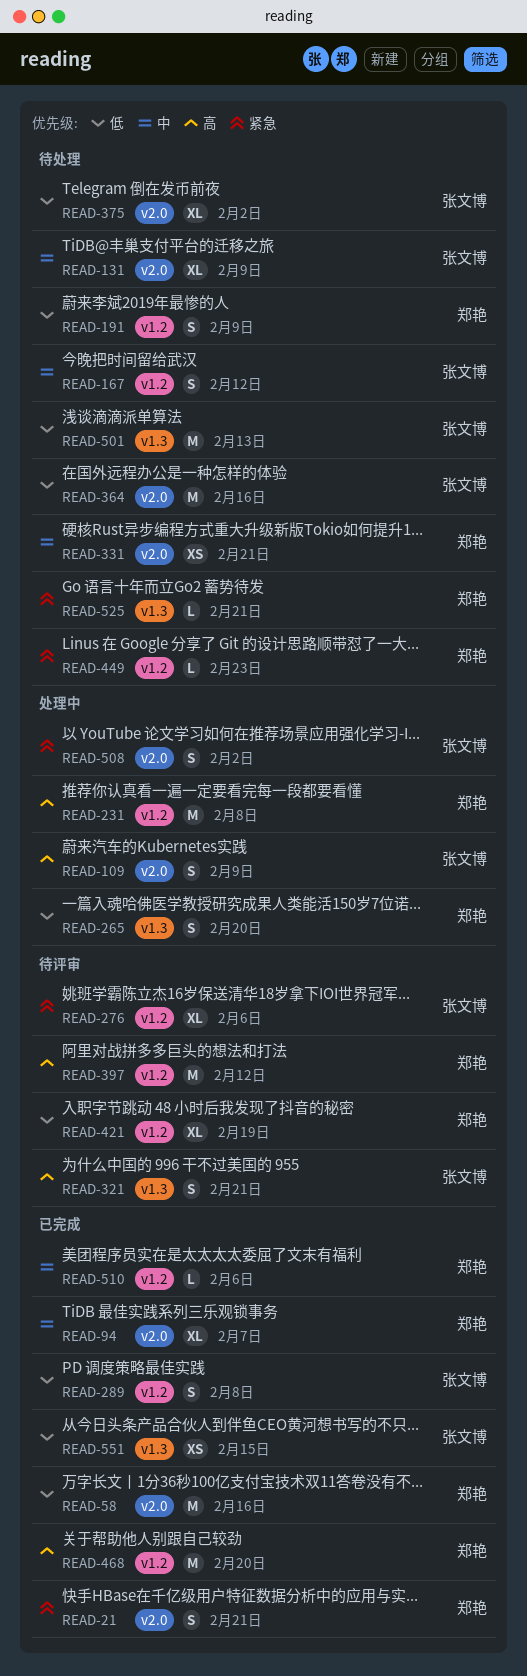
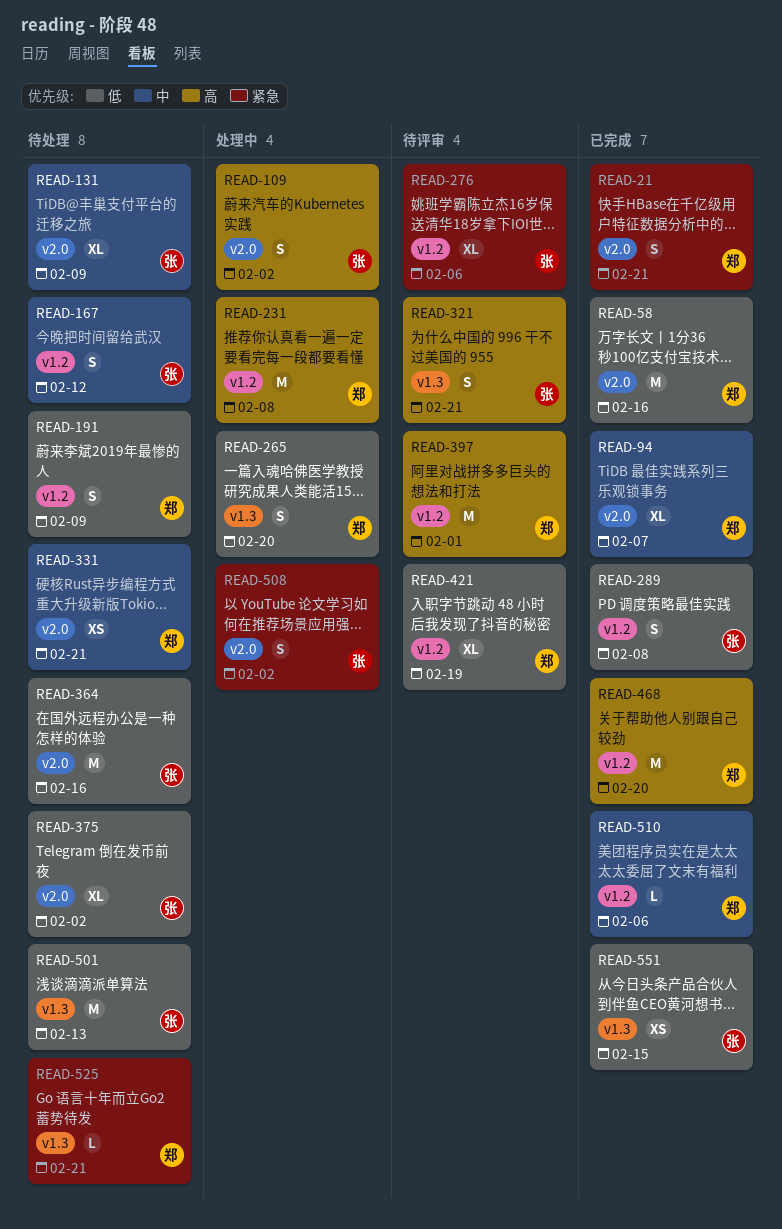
READ-109, due: Feb 9 -> Feb 2
READ-397, due: Feb 12 -> Feb 1
READ-449: present -> none

